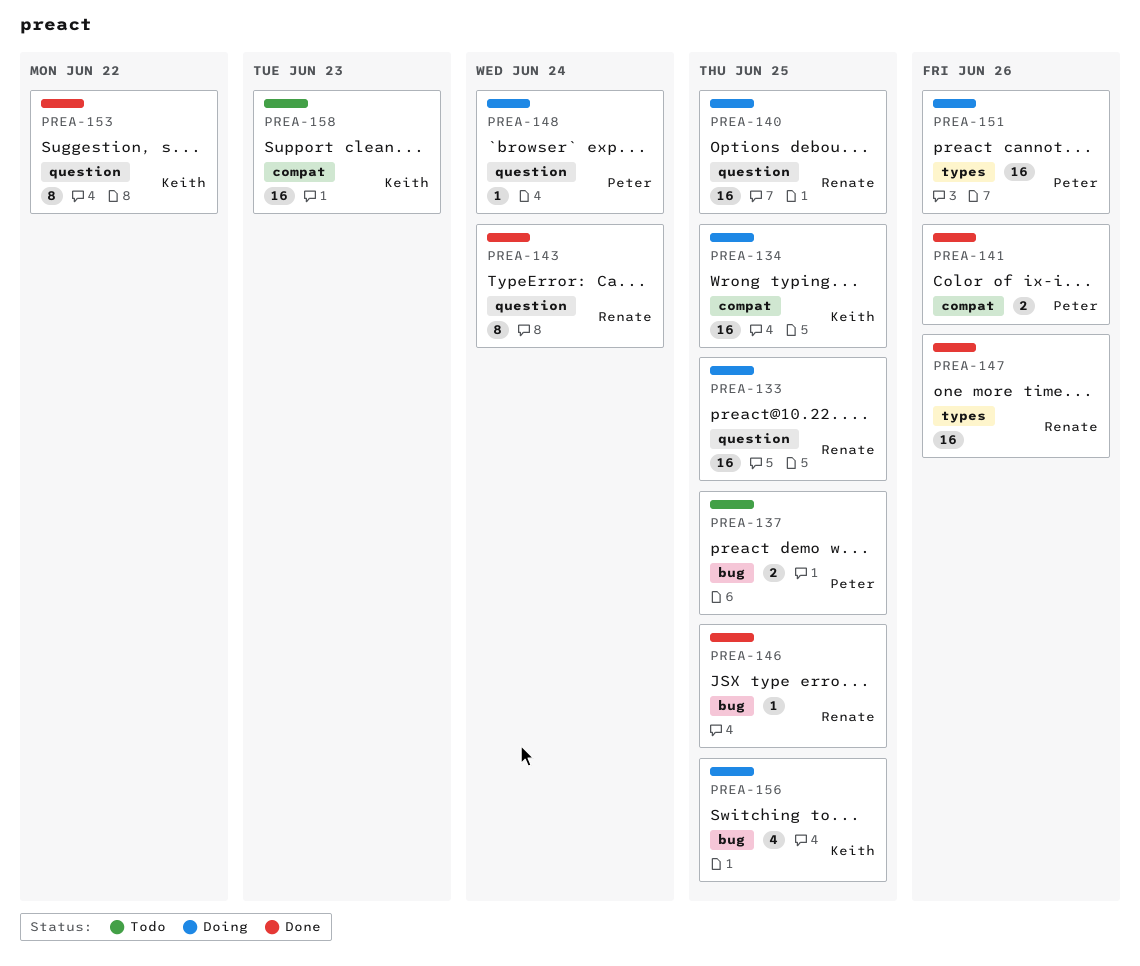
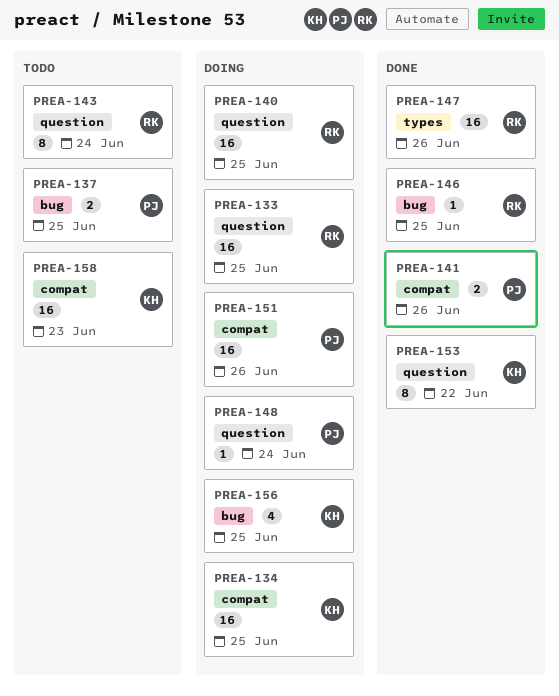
PREA-143, status: Done -> Todo
PREA-151, label: types -> compat

